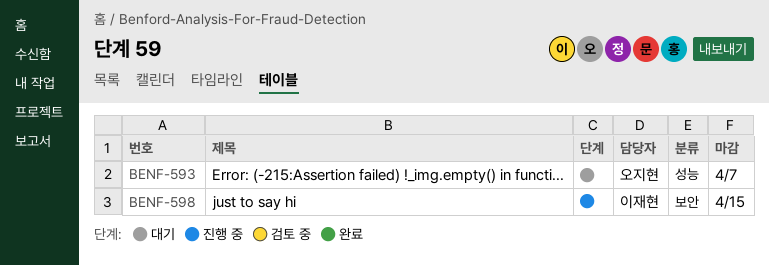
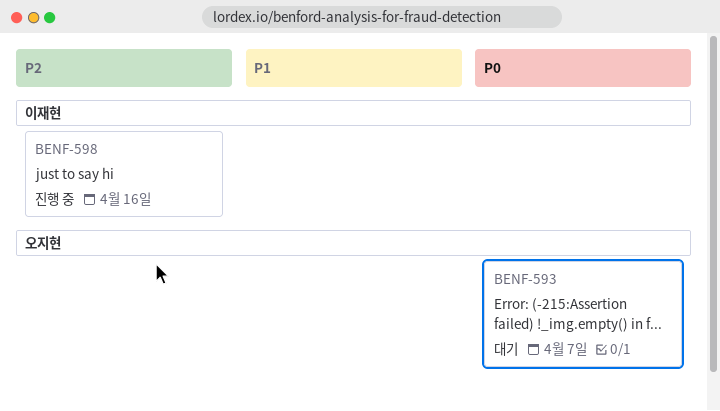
BENF-598, due: Apr 15 -> Apr 16

